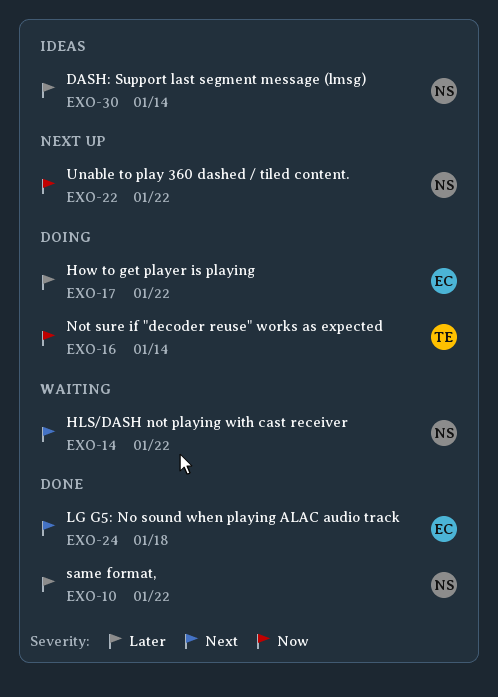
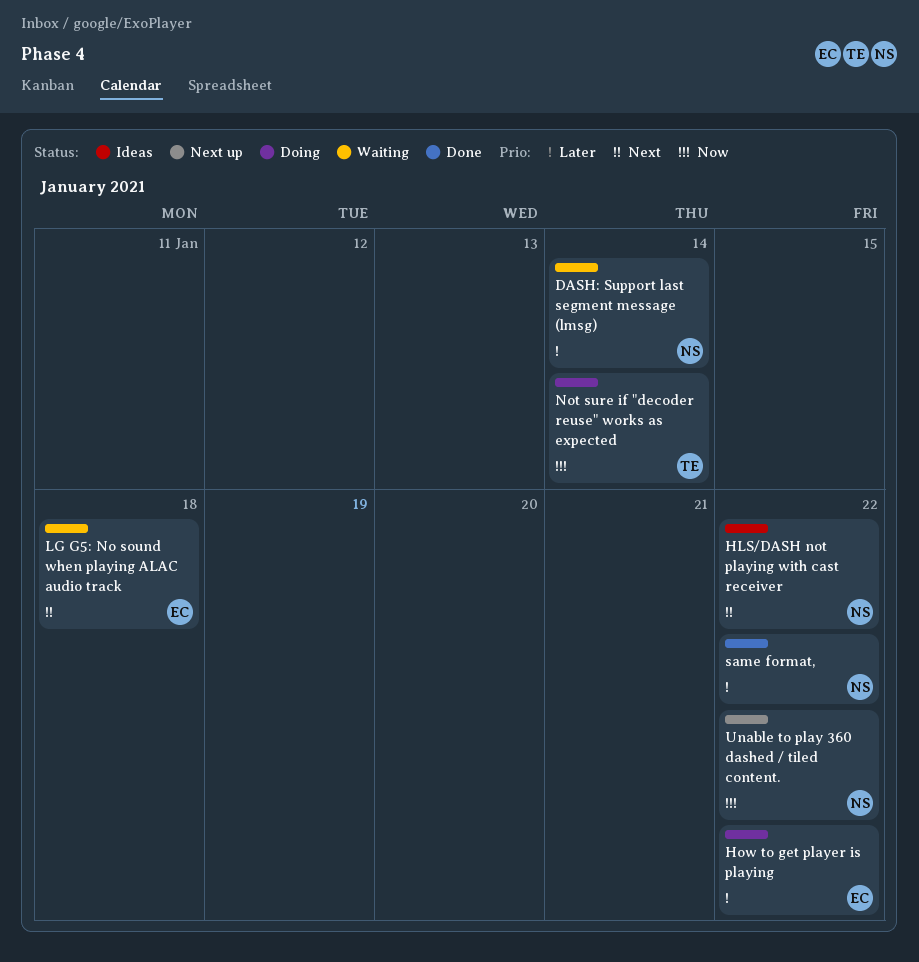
DASH: Support last segment message (lmsg), status: Ideas -> Waiting
HLS/DASH not playing with cast receiver, status: Waiting -> Ideas
LG G5: No sound when playing ALAC audio track, status: Done -> Waiting

